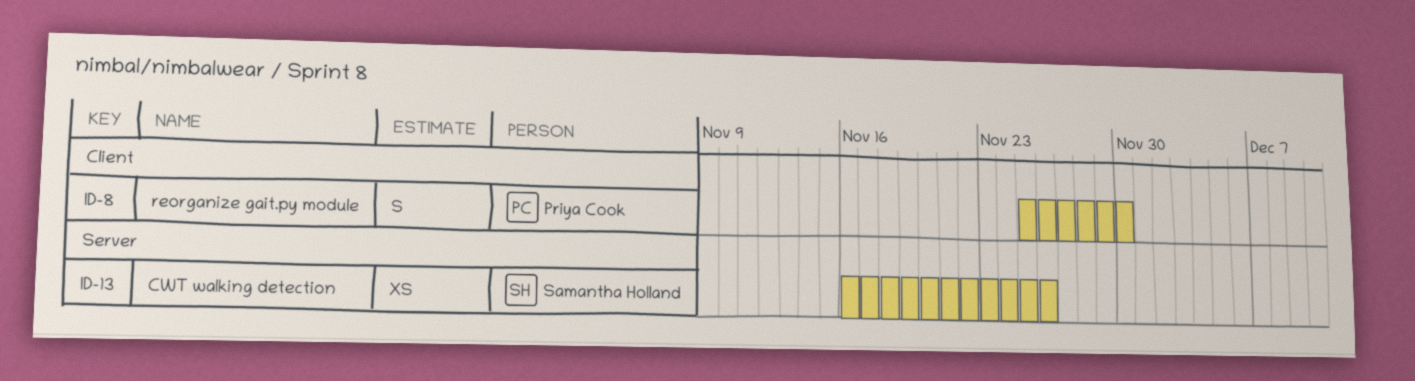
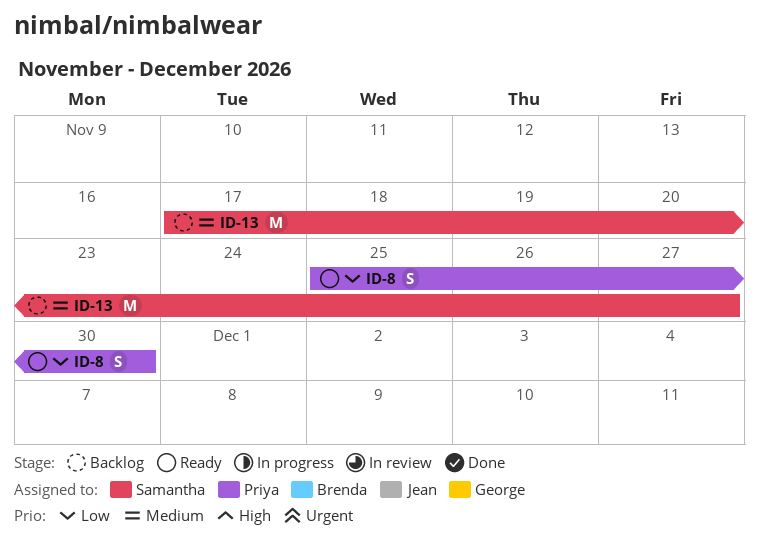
ID-13, estimate: XS -> M
ID-13, start: Nov 16 -> Nov 17
ID-13, due: Nov 26 -> Nov 27

